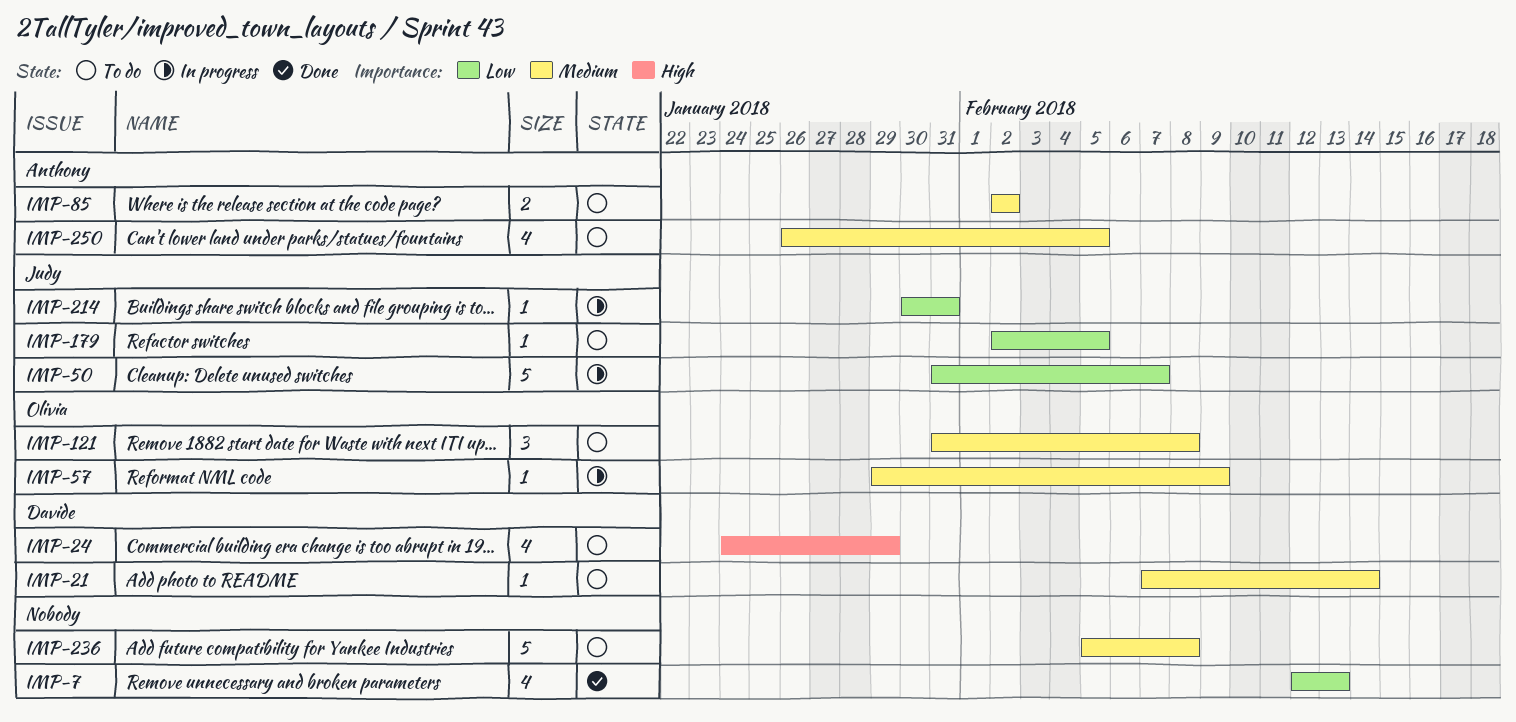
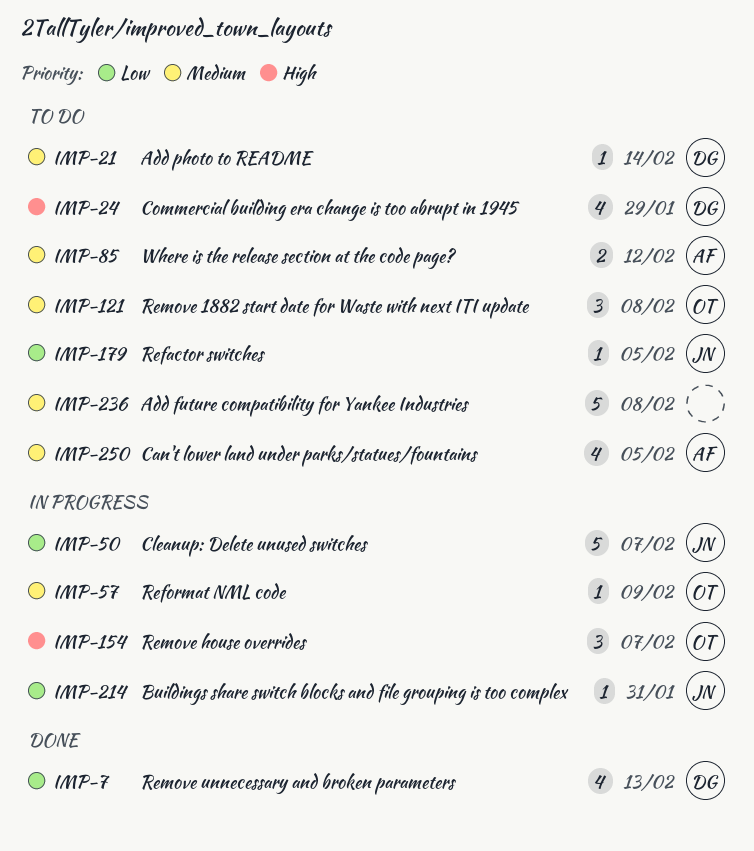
IMP-7, owner: none -> Davide
IMP-85, due: Feb 2 -> Feb 12
IMP-154: none -> present

